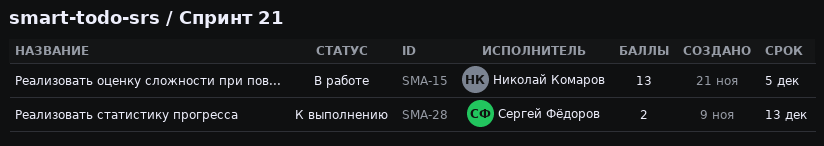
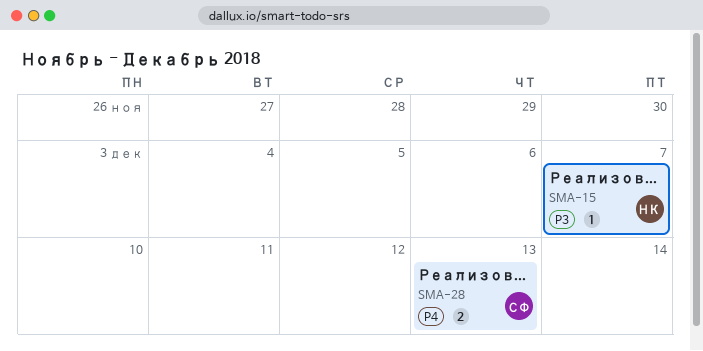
SMA-15, estimate: 13 -> 1
SMA-15, due: Dec 5 -> Dec 7

